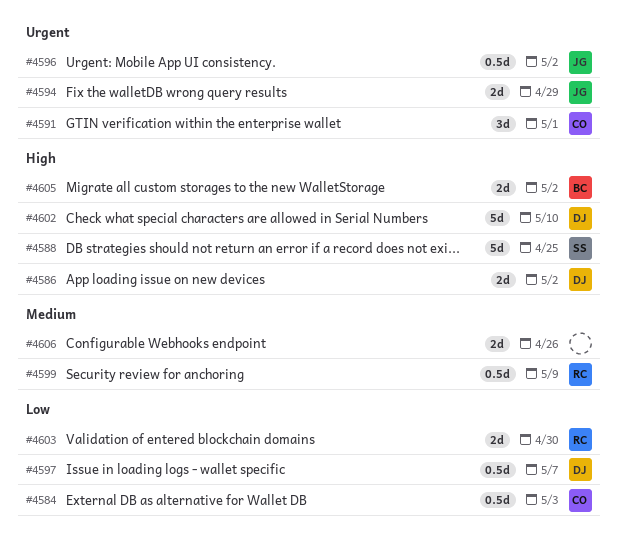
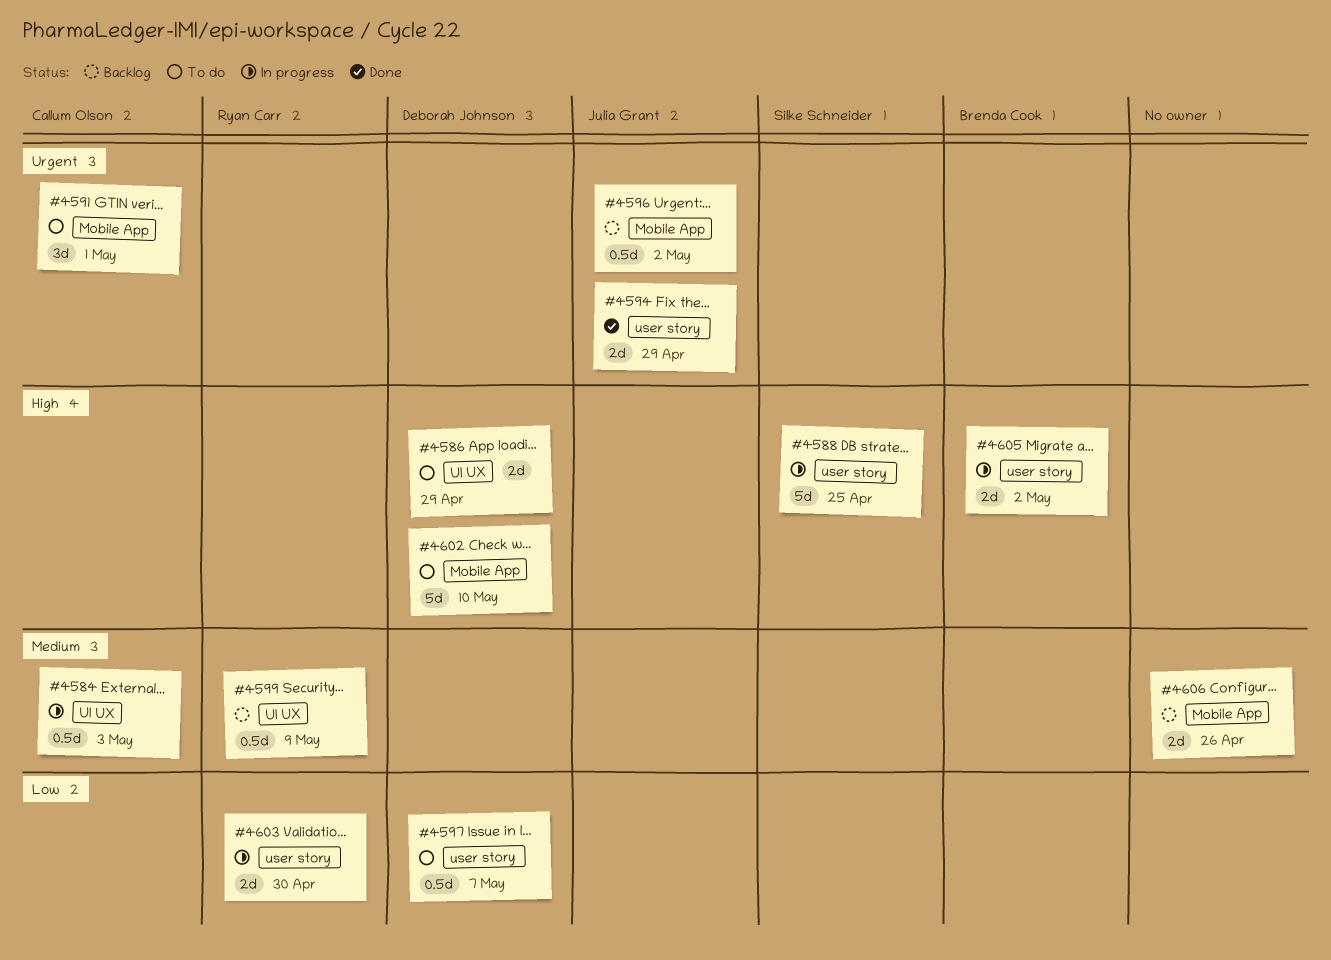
#4584, priority: Low -> Medium
#4586, due: May 2 -> Apr 29

